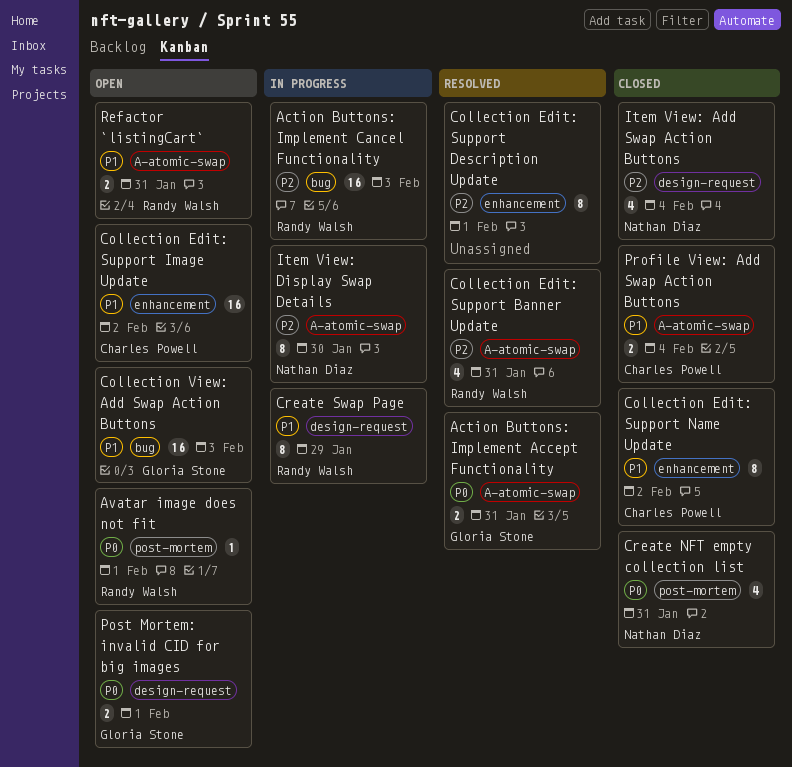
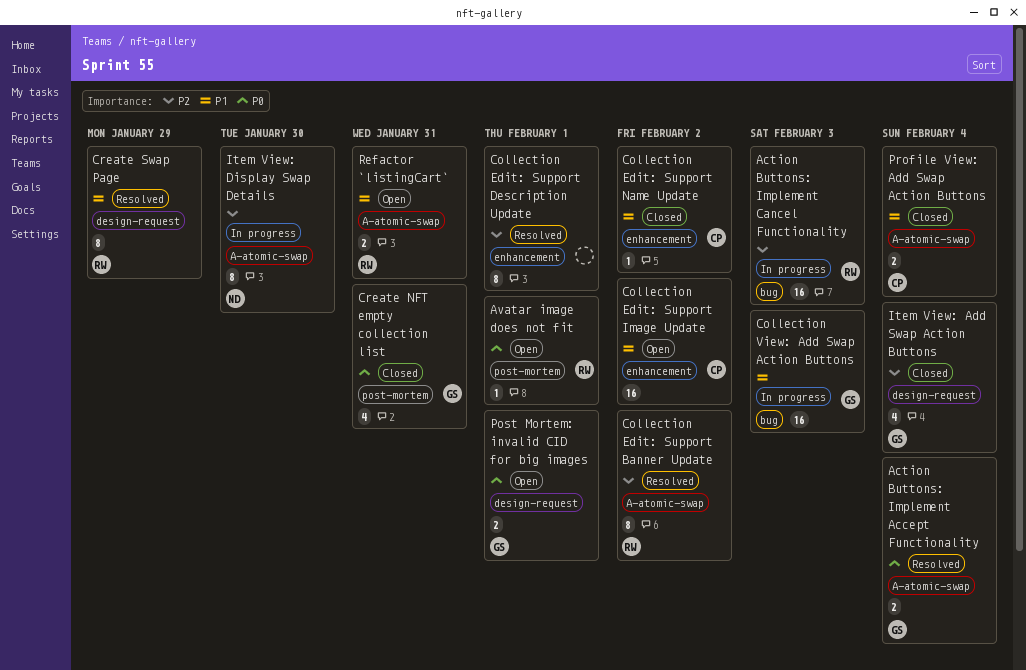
Action Buttons: Implement Accept Functionality, due: Jan 31 -> Feb 4
Collection Edit: Support Banner Update, estimate: 4 -> 8
Collection Edit: Support Banner Update, due: Jan 31 -> Feb 2
Collection Edit: Support Name Update, estimate: 8 -> 1
Collection View: Add Swap Action Buttons, status: Open -> In progress
Create NFT empty collection list, owner: Nathan Diaz -> Gloria Stone
Create Swap Page, status: In progress -> Resolved
Item View: Add Swap Action Buttons, owner: Nathan Diaz -> Gloria Stone

